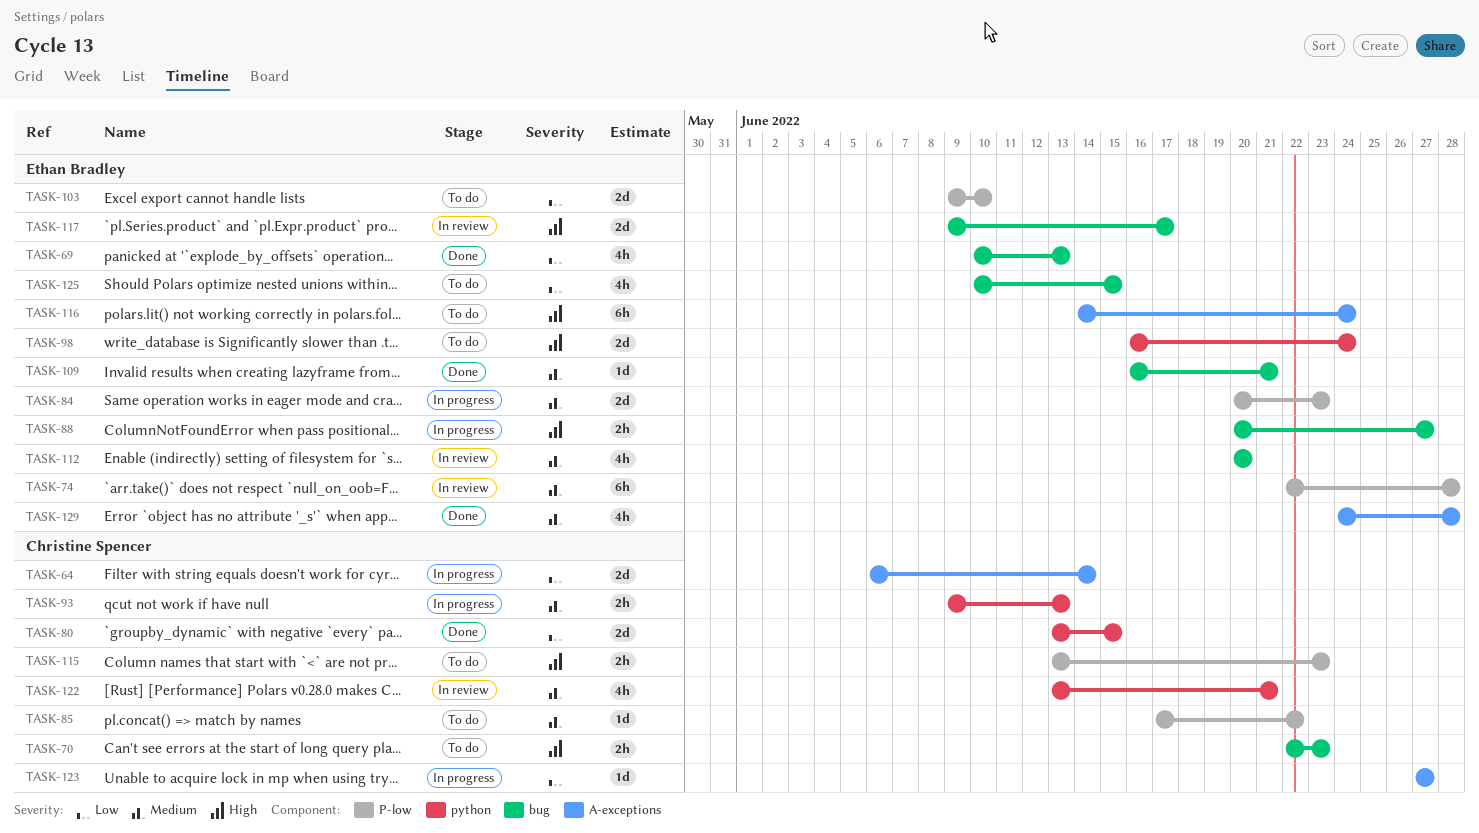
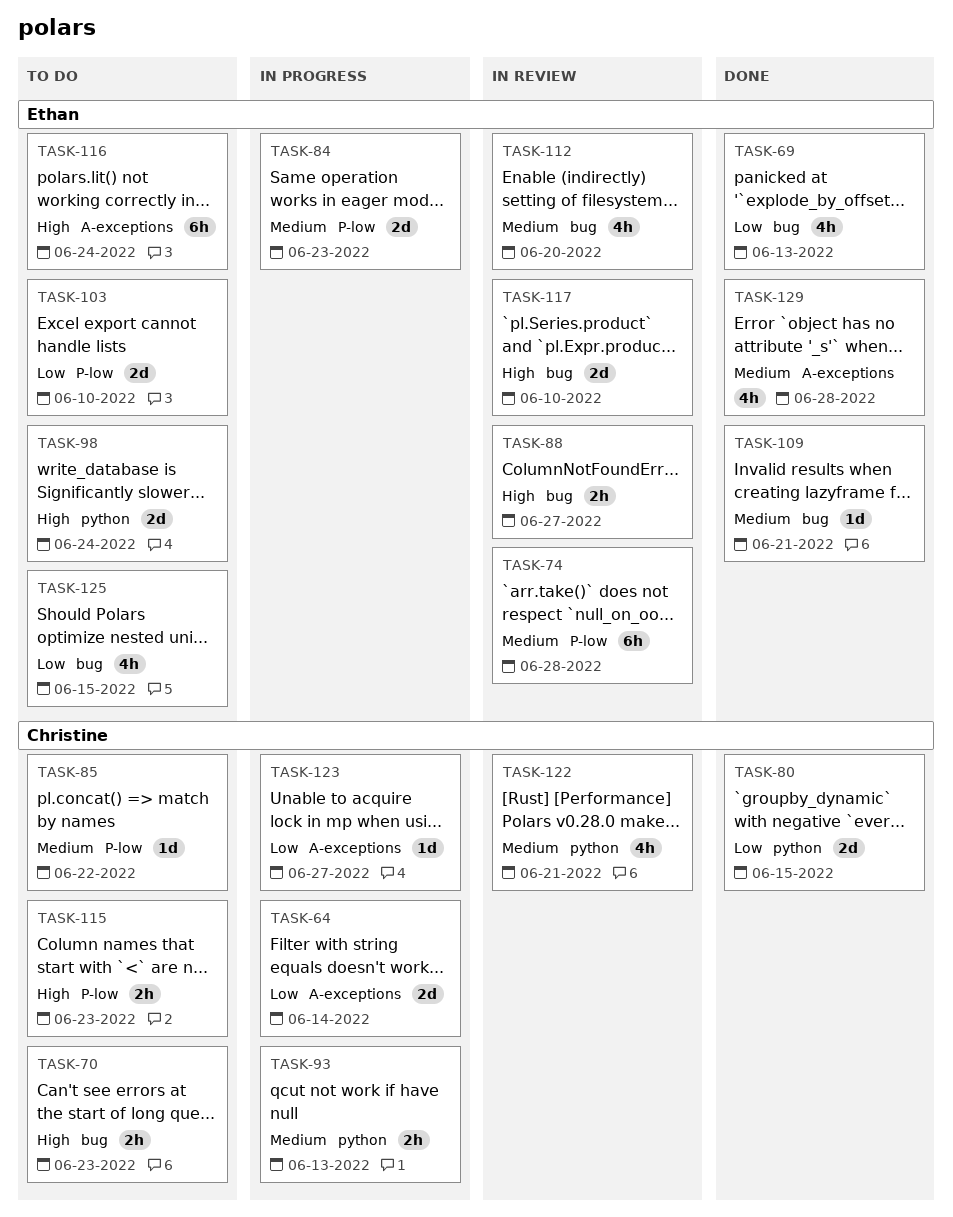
TASK-88, status: In progress -> In review
TASK-117, due: Jun 17 -> Jun 10

